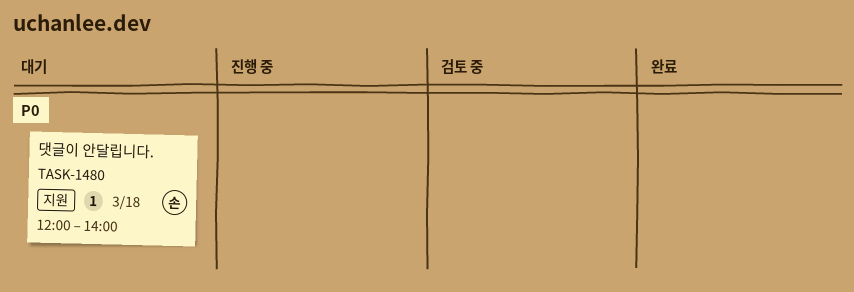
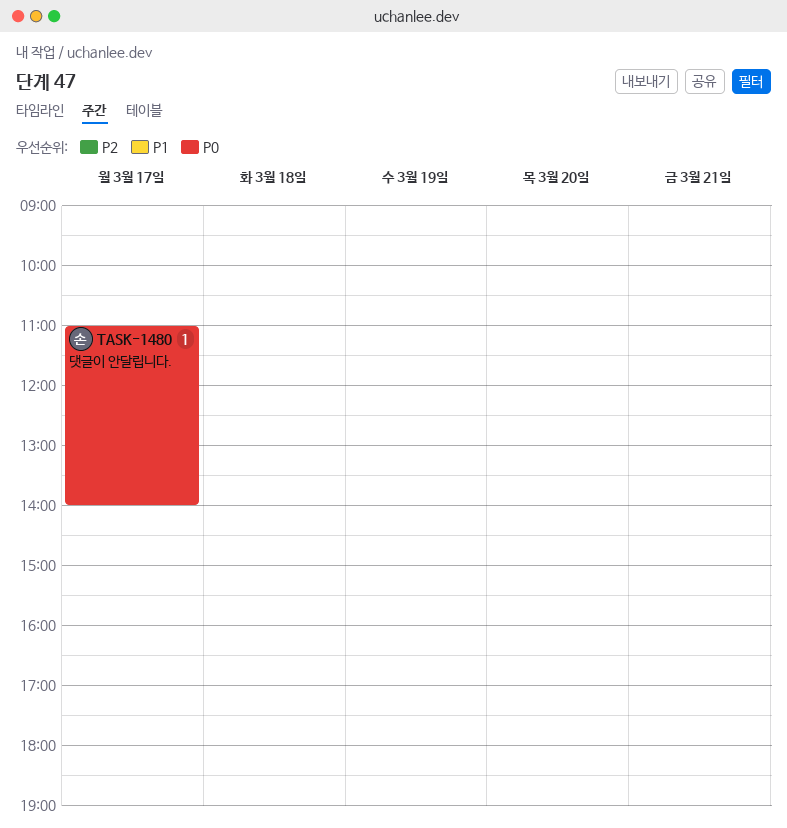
TASK-1480, day: Mar 18 -> Mar 17
TASK-1480, begins: 12:00 -> 11:00

